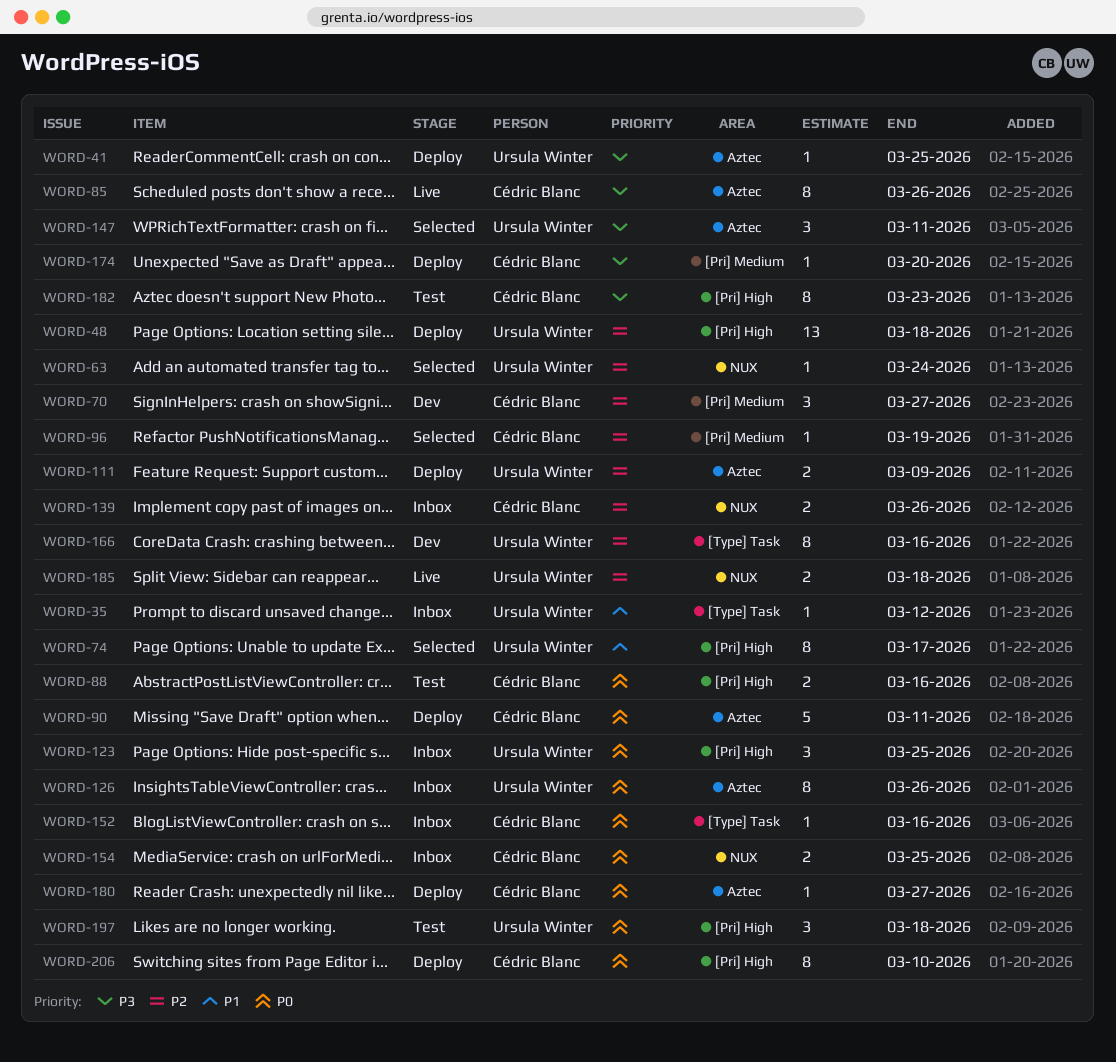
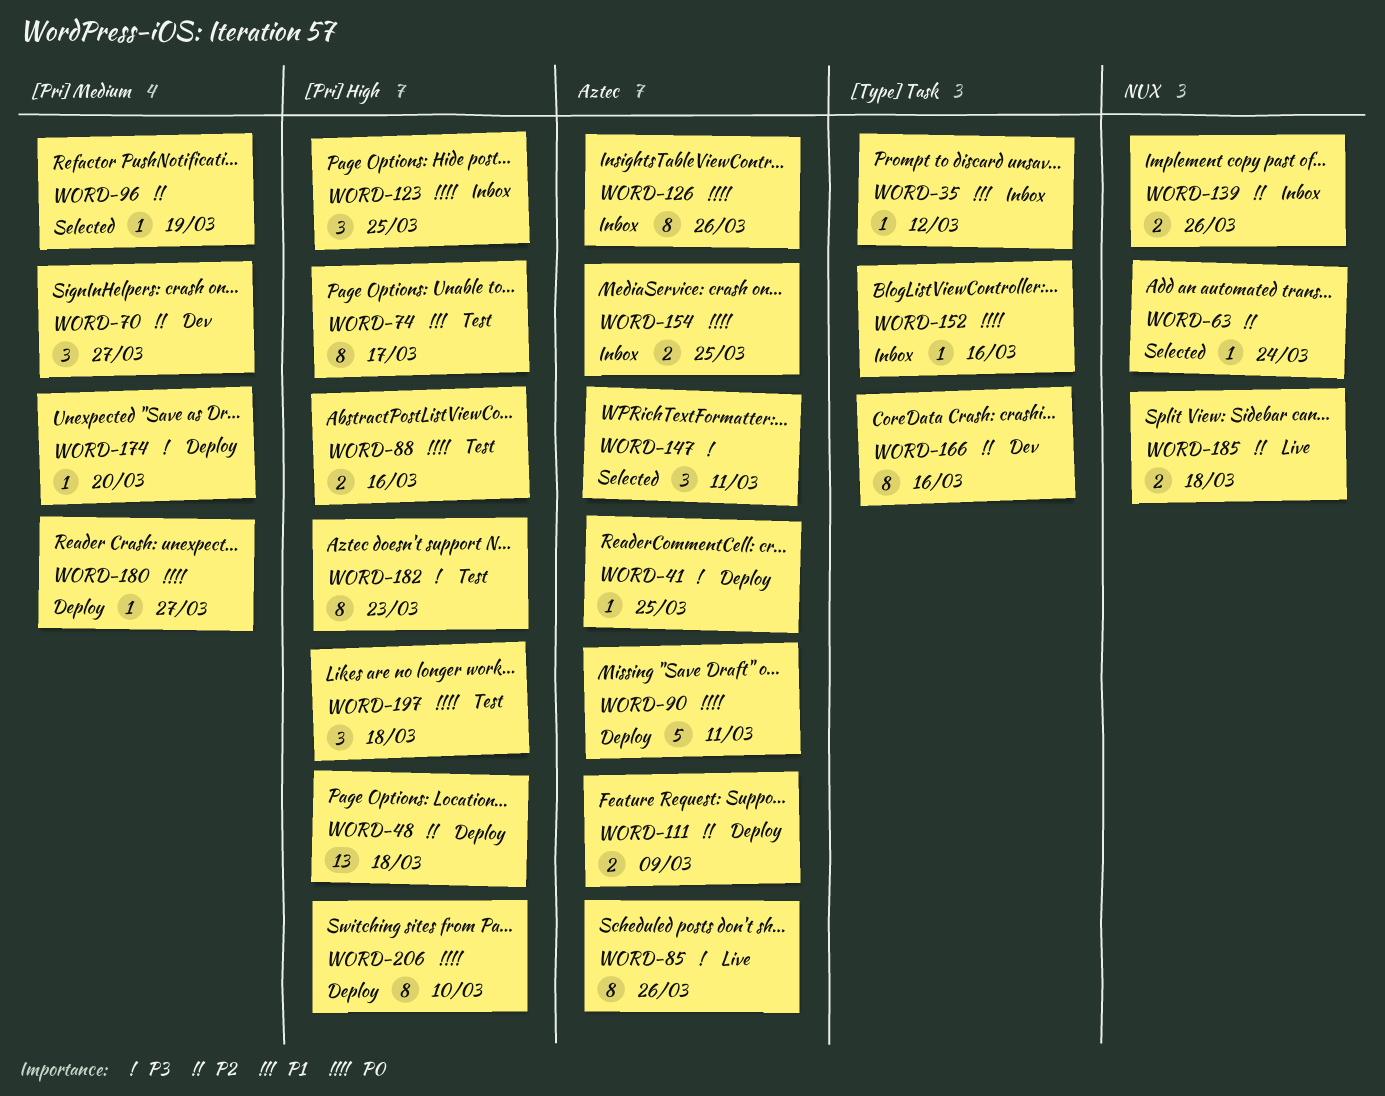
WORD-74, status: Selected -> Test
WORD-154, label: NUX -> Aztec
WORD-180, label: Aztec -> [Pri] Medium

